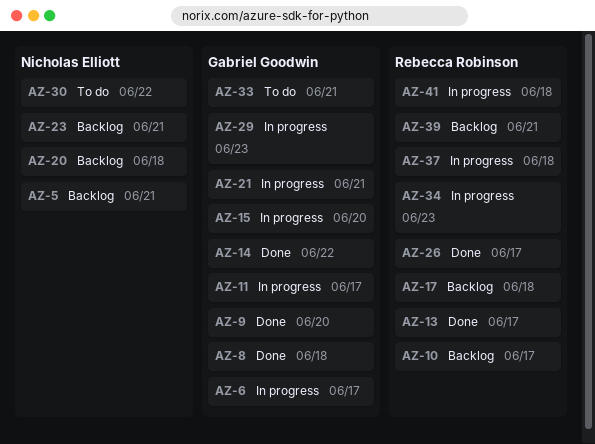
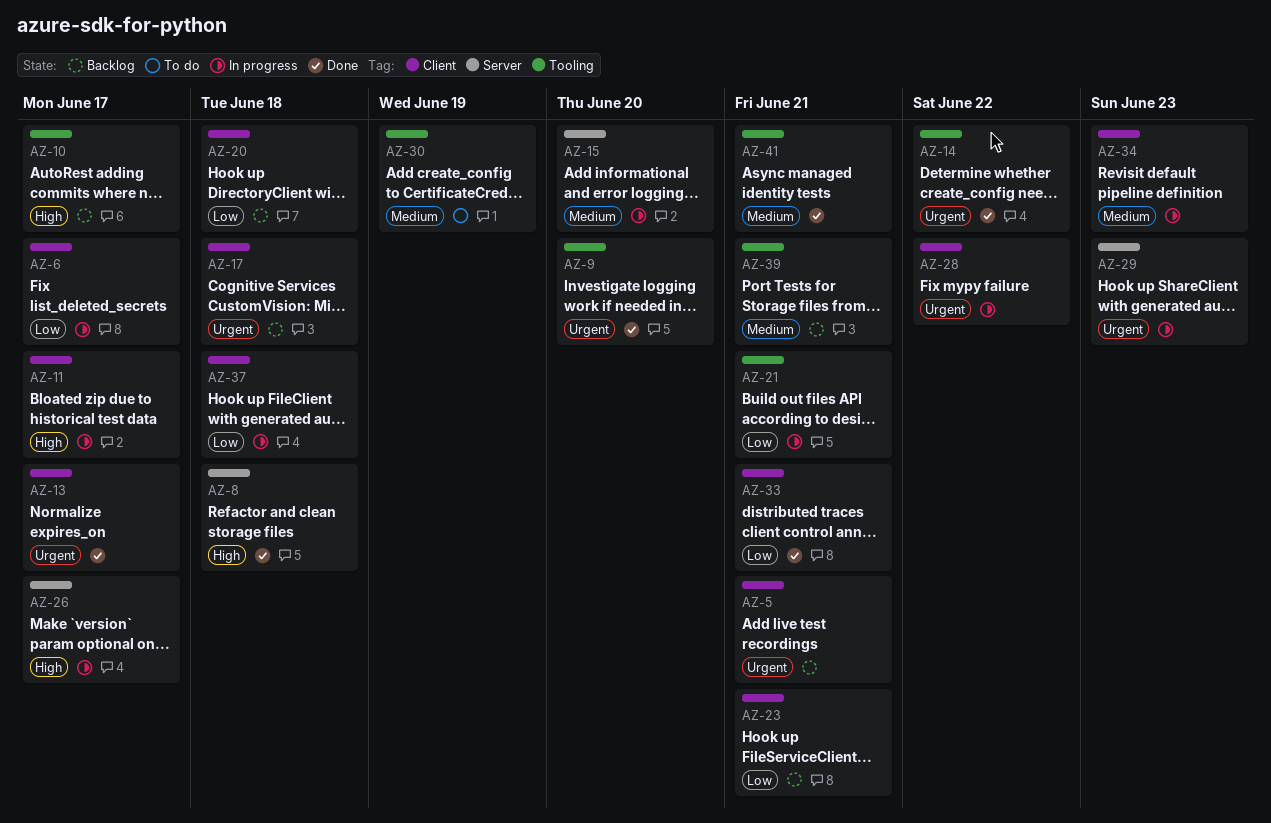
AZ-26, status: Done -> In progress
AZ-28: none -> present
AZ-30, due: Jun 22 -> Jun 19
AZ-33, status: To do -> Done
AZ-41, status: In progress -> Done
AZ-41, due: Jun 18 -> Jun 21

